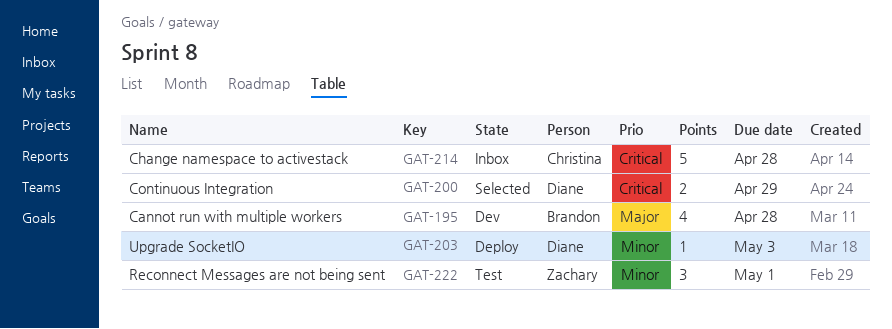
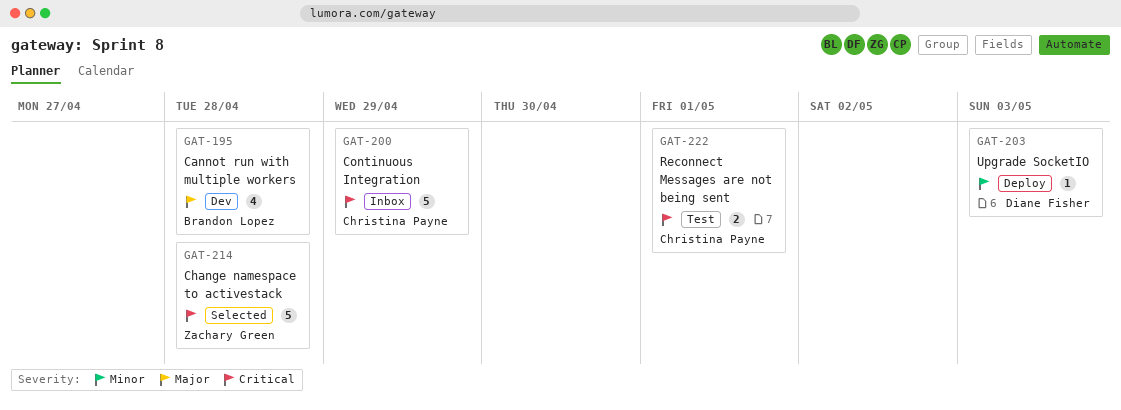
GAT-200, status: Selected -> Inbox
GAT-200, owner: Diane Fisher -> Christina Payne
GAT-200, estimate: 2 -> 5
GAT-214, status: Inbox -> Selected
GAT-214, owner: Christina Payne -> Zachary Green
GAT-222, owner: Zachary Green -> Christina Payne
GAT-222, priority: Minor -> Critical
GAT-222, estimate: 3 -> 2

